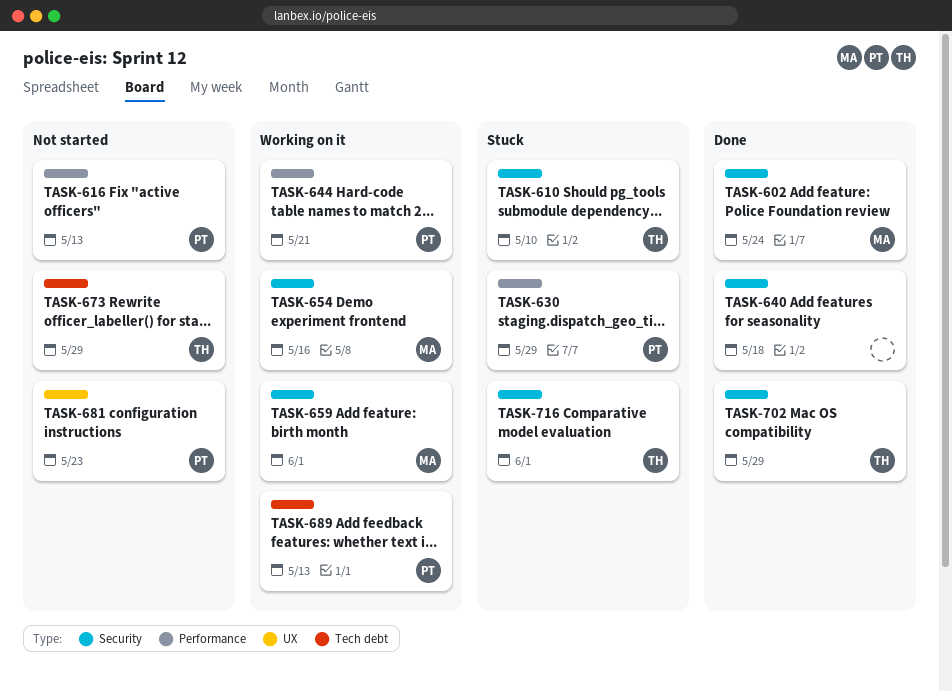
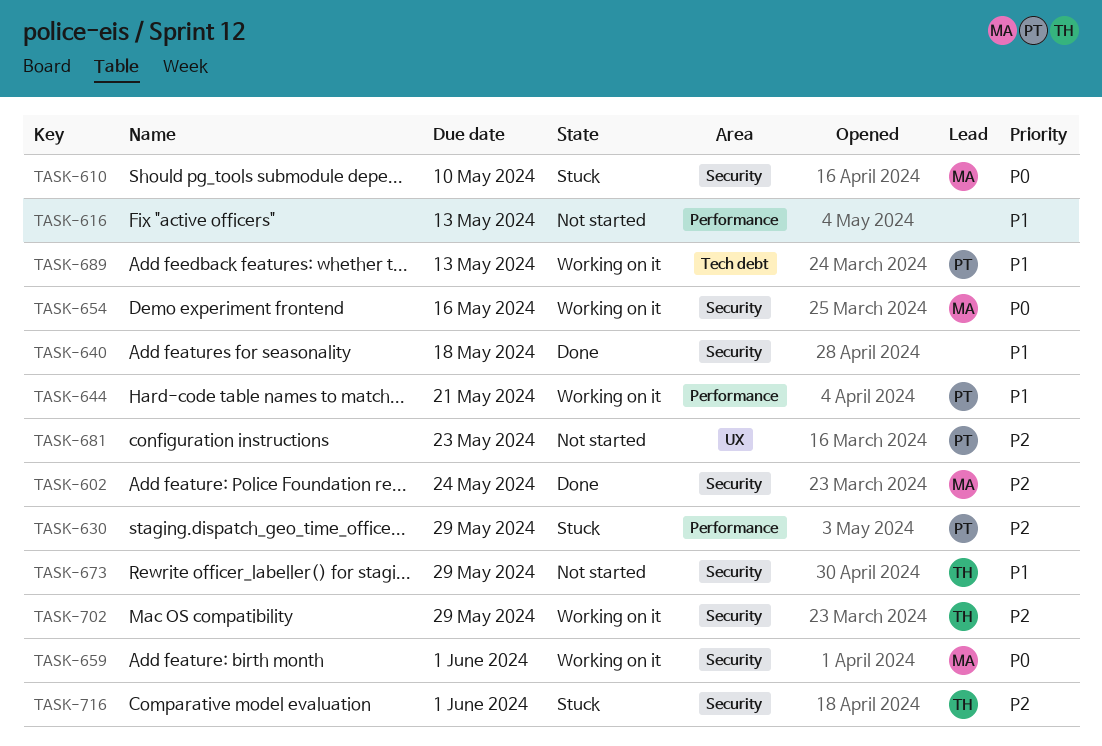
TASK-610, owner: TH -> MA
TASK-616, owner: PT -> none
TASK-673, label: Tech debt -> Security
TASK-702, status: Done -> Working on it

